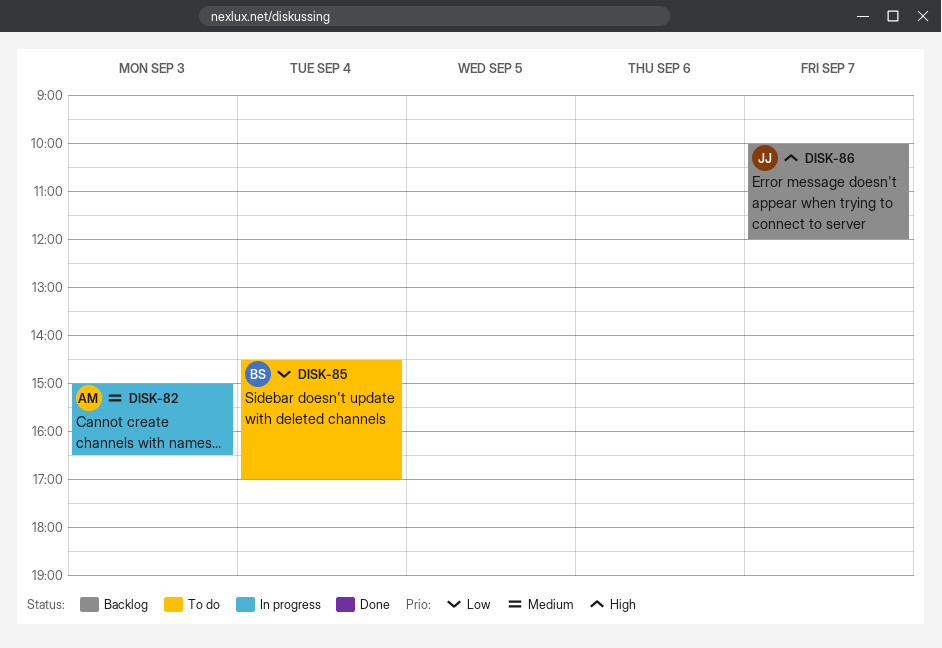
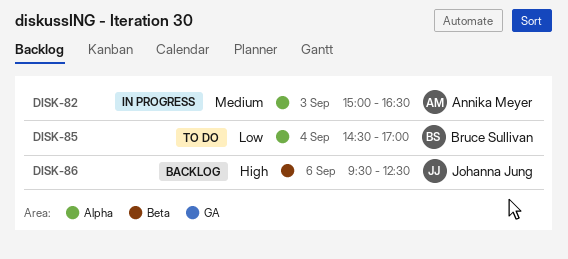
DISK-86, day: Sep 7 -> Sep 6
DISK-86, begins: 10:00 -> 09:30
DISK-86, ends: 12:00 -> 12:30

